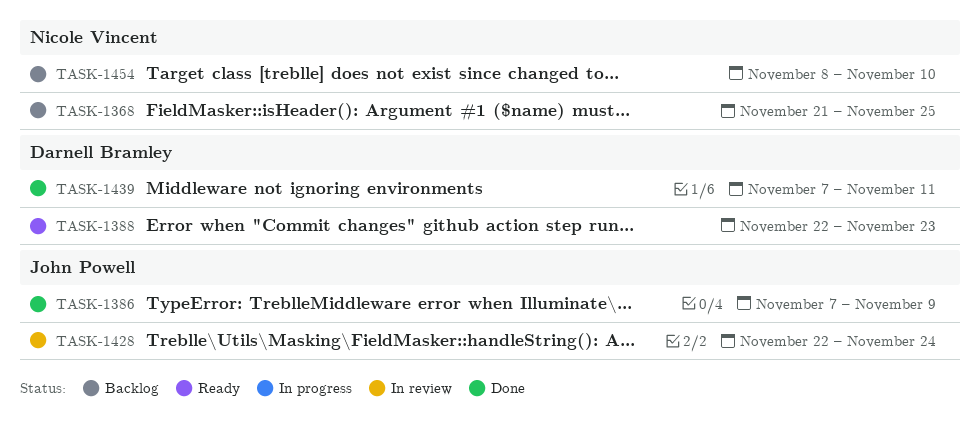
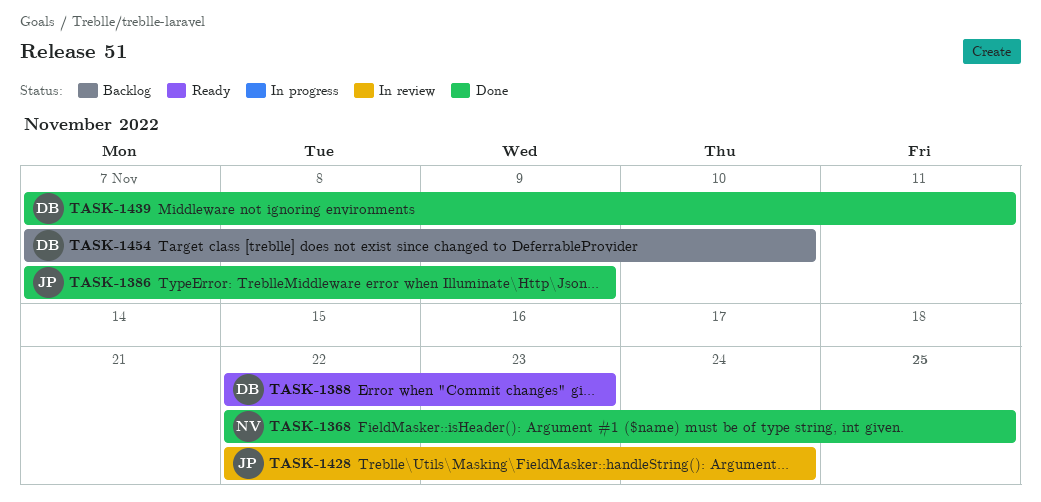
TASK-1368, status: Backlog -> Done
TASK-1368, start: Nov 21 -> Nov 22
TASK-1454, owner: Nicole Vincent -> Darnell Bramley
TASK-1454, start: Nov 8 -> Nov 7

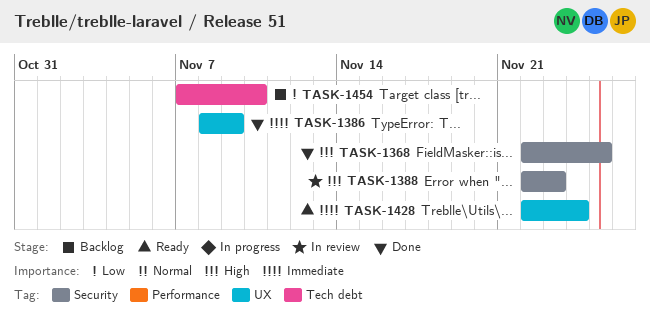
TASK-1386, start: Nov 7 -> Nov 8
TASK-1388, status: Ready -> In review
TASK-1428, status: In review -> Ready
TASK-1439: present -> none

